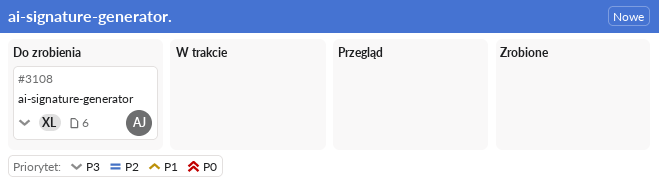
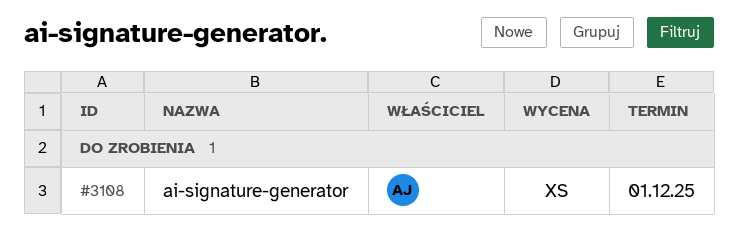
#3108, estimate: XL -> XS

